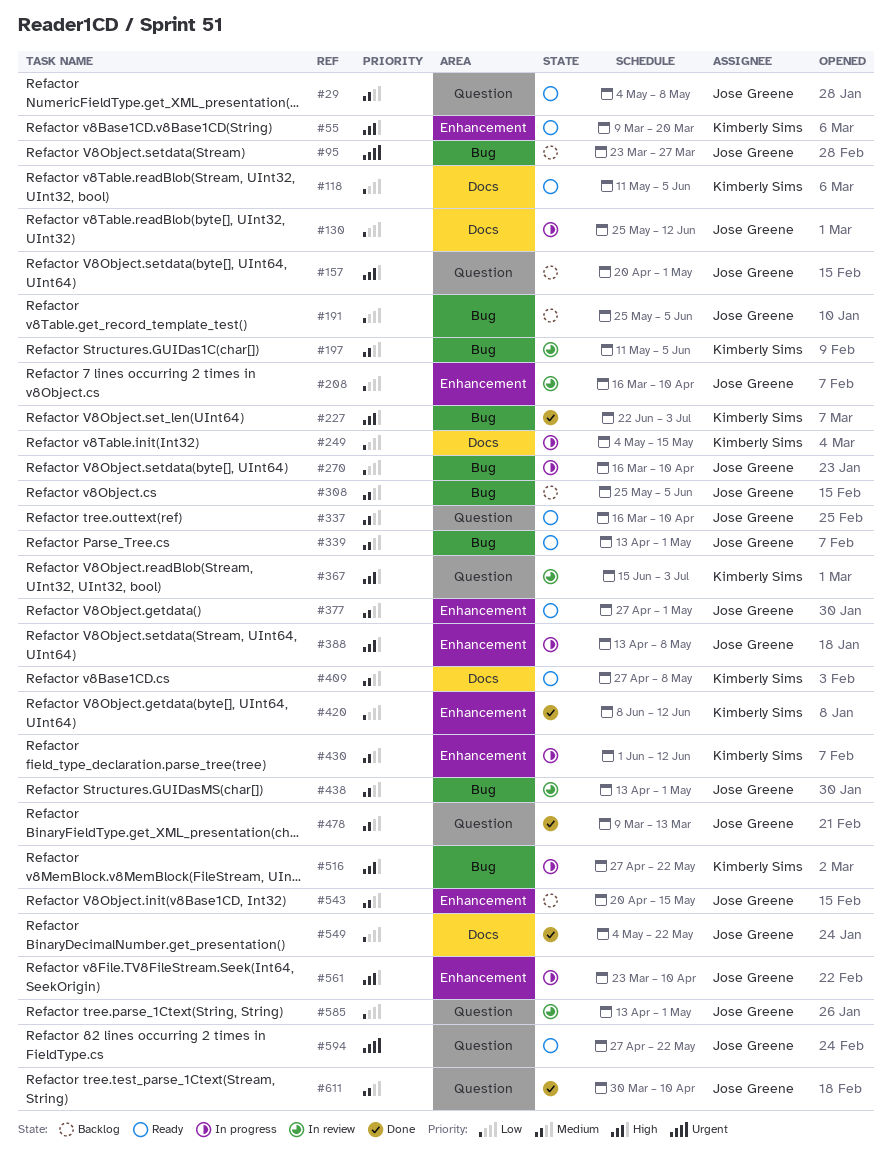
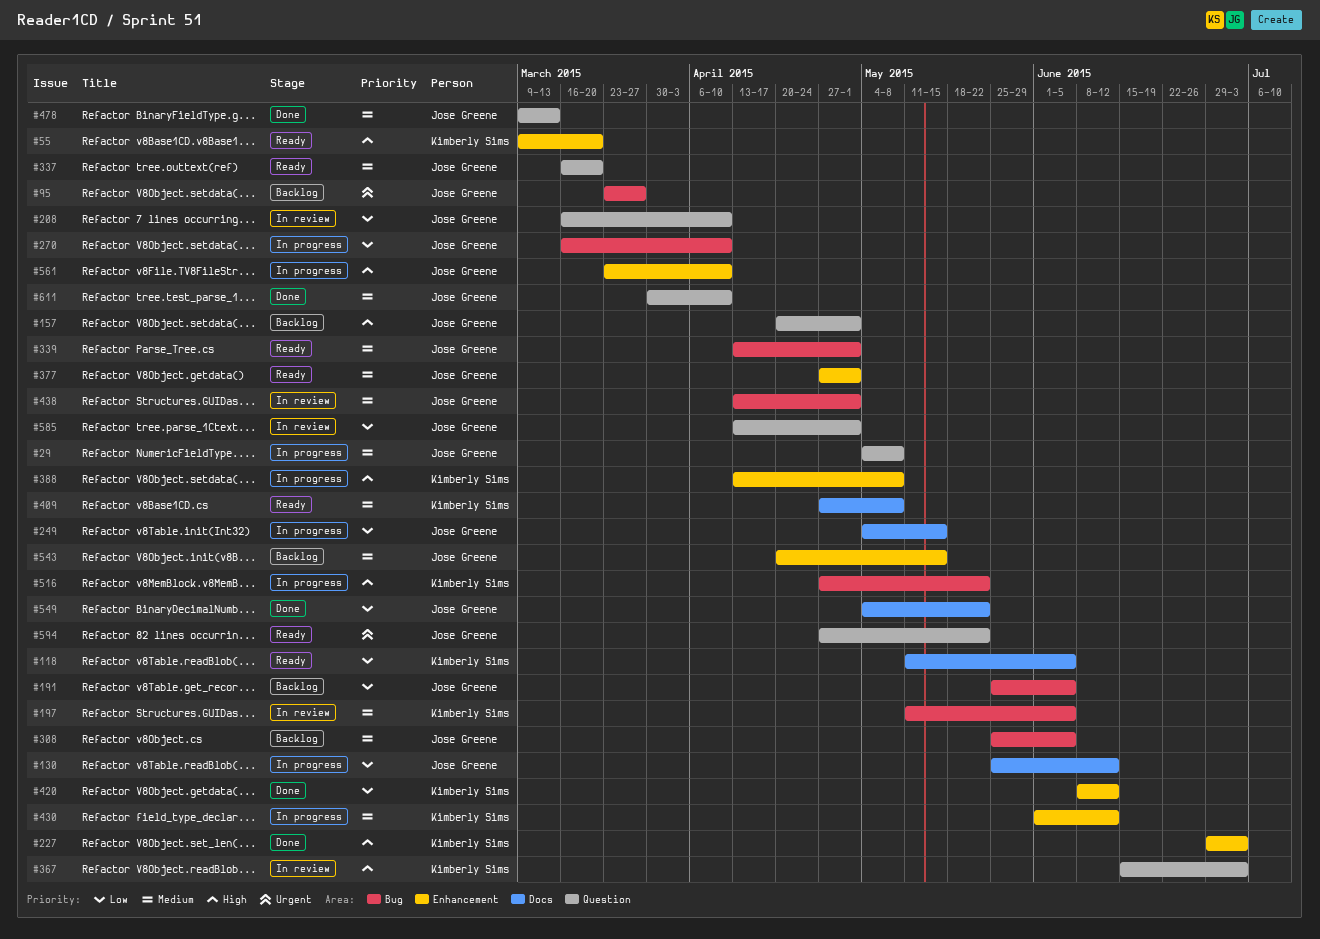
#29, status: Ready -> In progress
#208, label: Enhancement -> Question
#227, label: Bug -> Enhancement
#227, start: Jun 22 -> Jun 29
#249, owner: Kimberly Sims -> Jose Greene
#337, due: Apr 10 -> Mar 20
#388, owner: Jose Greene -> Kimberly Sims

